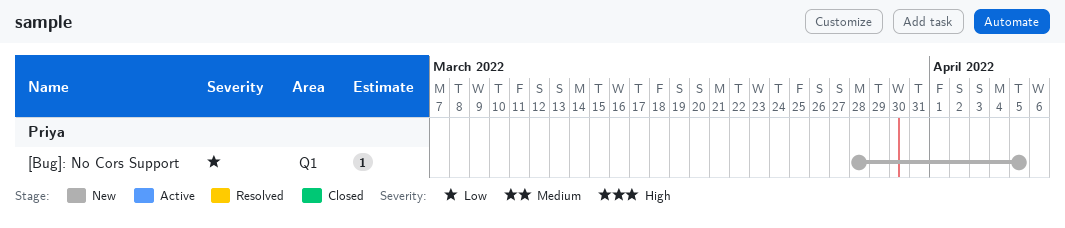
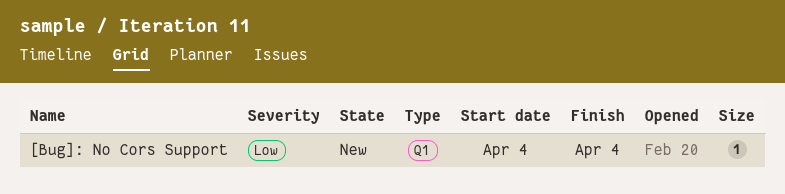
[Bug]: No Cors Support, start: Mar 28 -> Apr 4
[Bug]: No Cors Support, due: Apr 5 -> Apr 4

